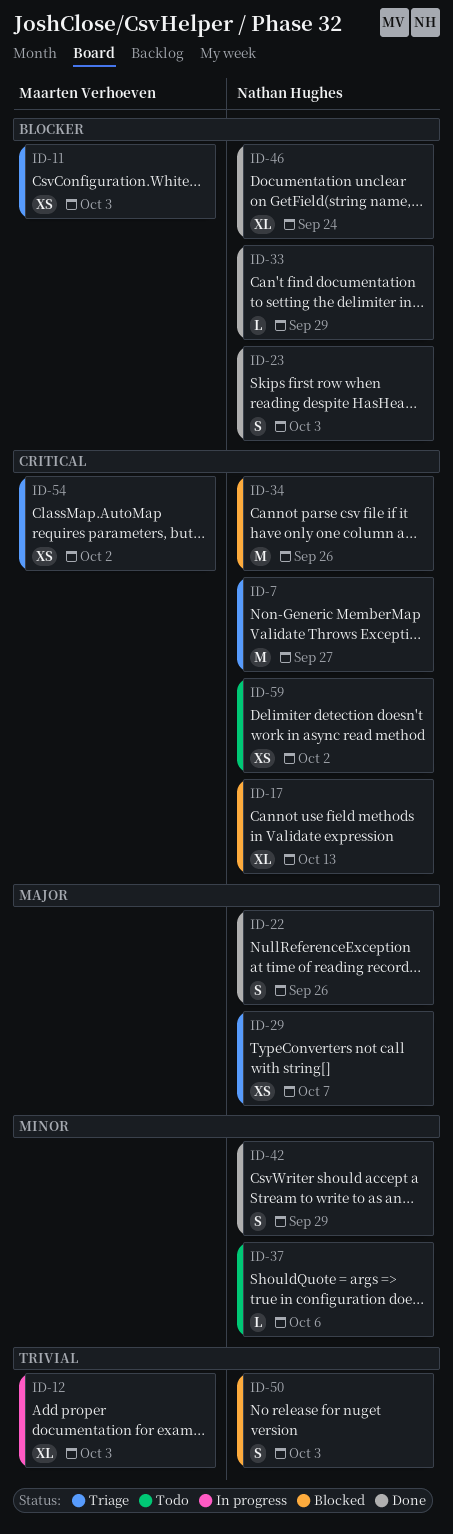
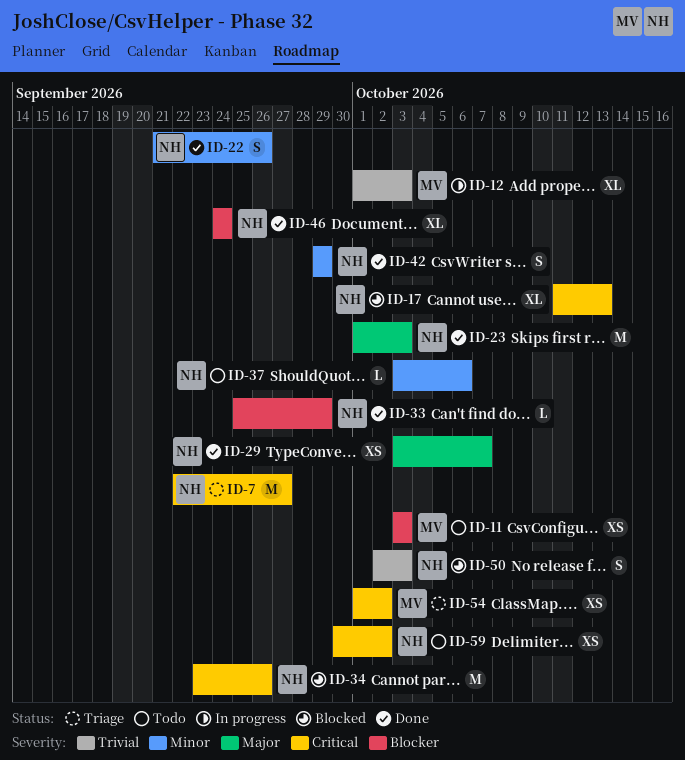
ID-11, status: Triage -> Todo
ID-22, priority: Major -> Minor
ID-23, priority: Blocker -> Major
ID-23, estimate: S -> M
ID-29, status: Triage -> Done

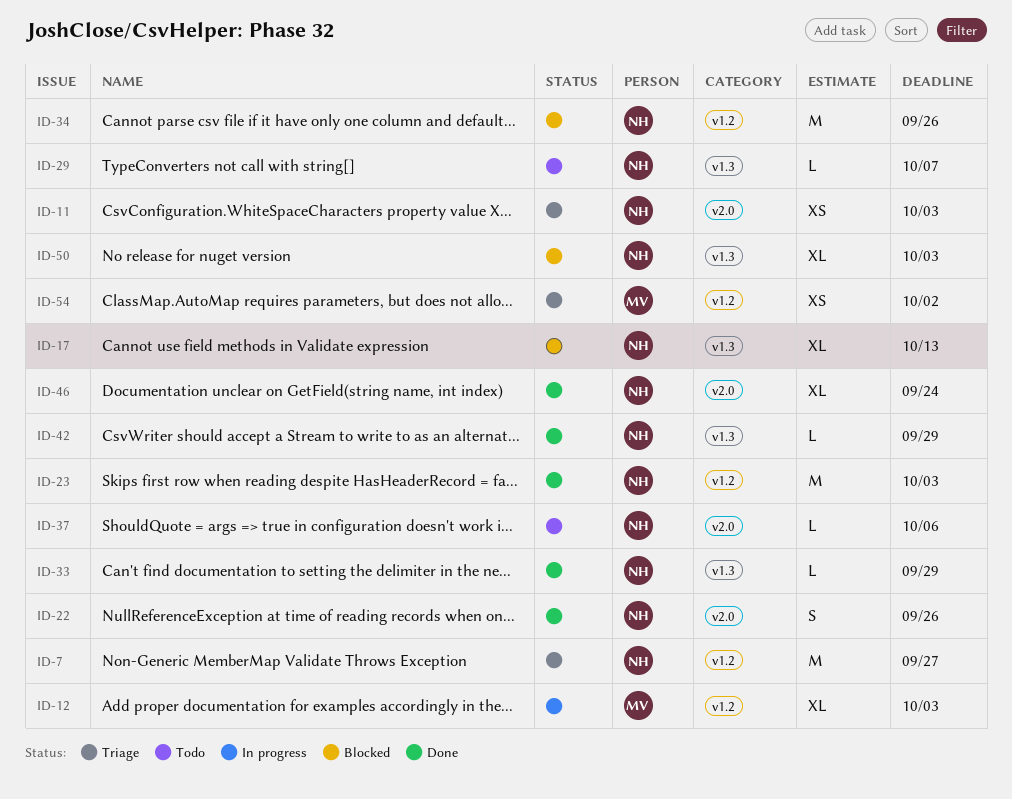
ID-11, status: Todo -> Triage
ID-11, owner: MV -> NH
ID-29, status: Done -> Todo
ID-29, estimate: XS -> L
ID-42, estimate: S -> L
ID-50, estimate: S -> XL
ID-59: present -> none

